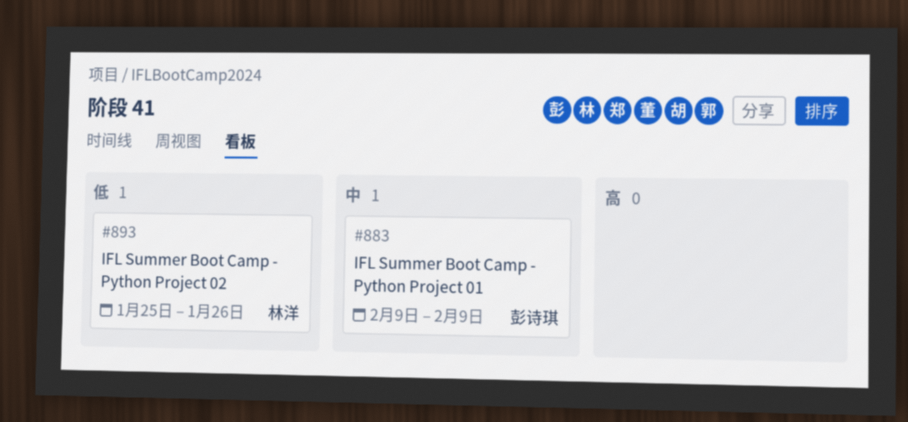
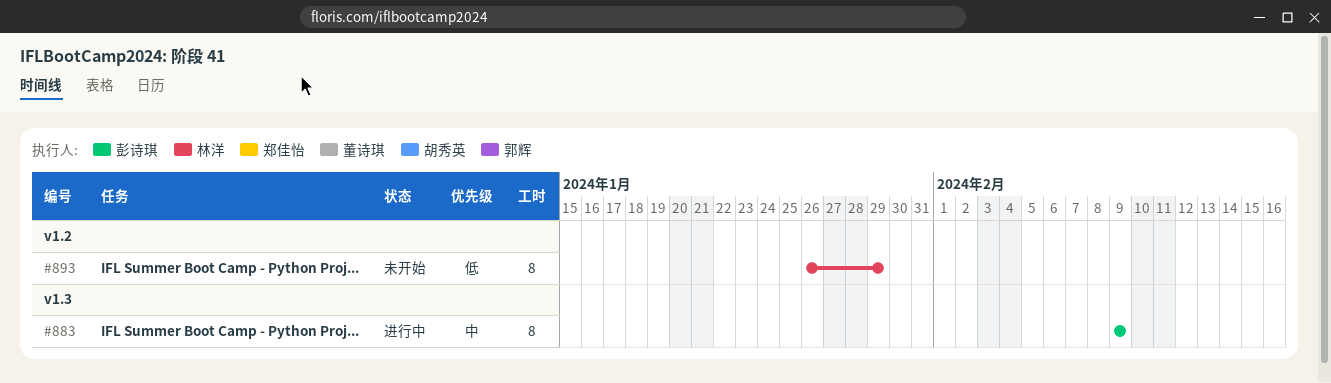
#893, start: Jan 25 -> Jan 26
#893, due: Jan 26 -> Jan 29

